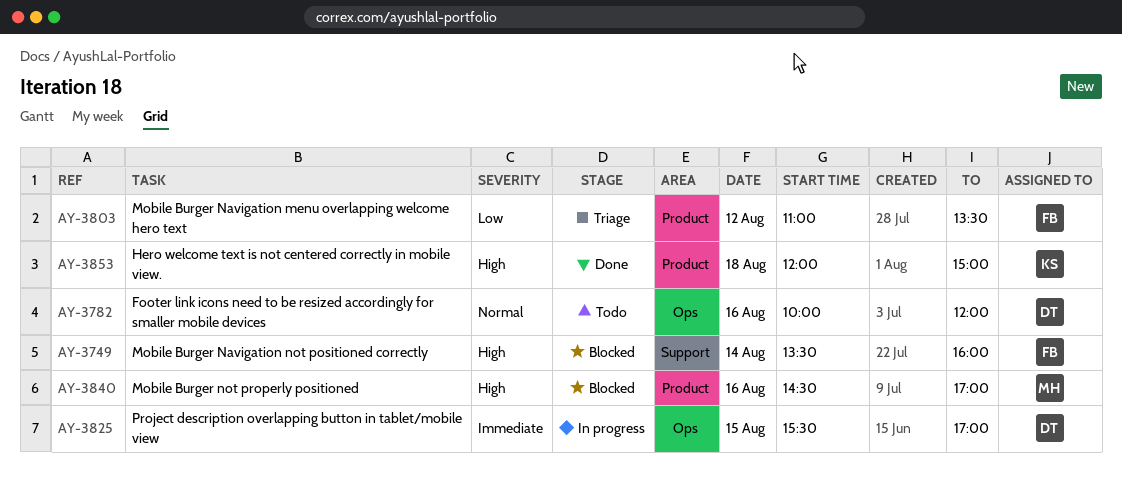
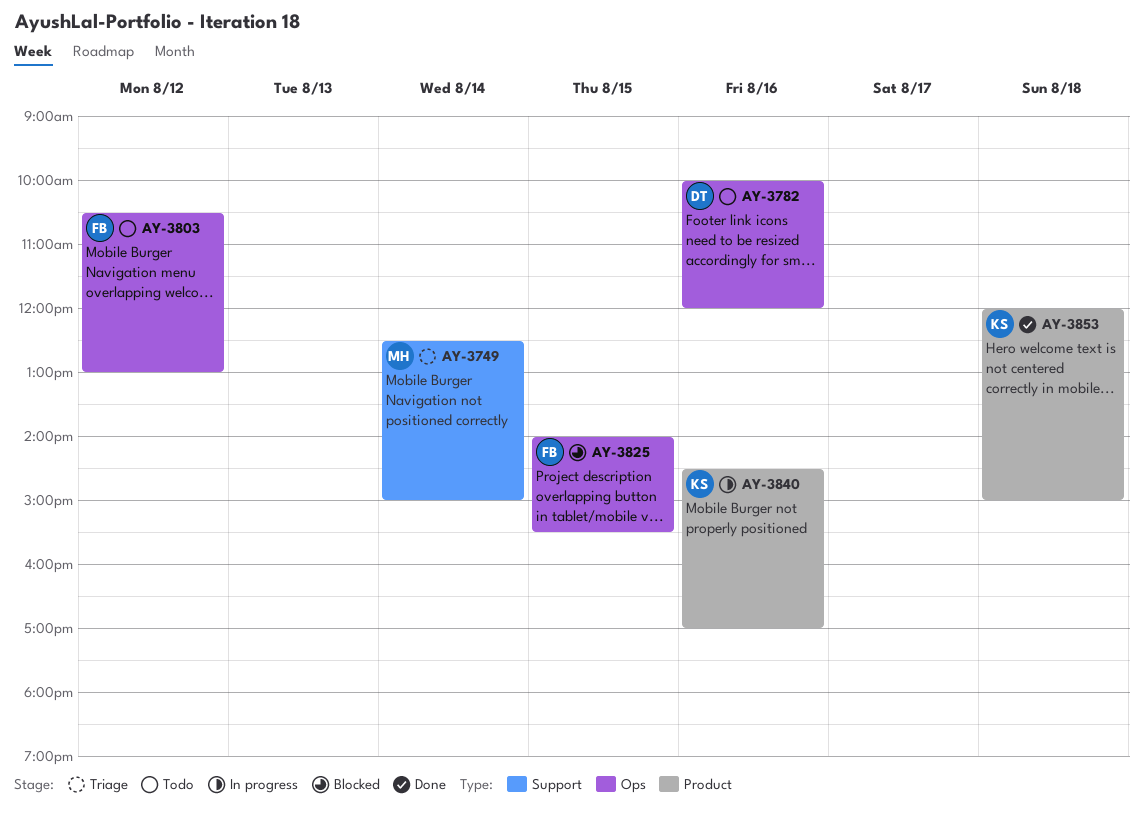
AY-3749, status: Blocked -> Triage
AY-3749, owner: FB -> MH
AY-3749, begins: 13:30 -> 12:30
AY-3749, ends: 16:00 -> 15:00
AY-3803, status: Triage -> Todo
AY-3803, label: Product -> Ops
AY-3803, begins: 11:00 -> 10:30
AY-3803, ends: 13:30 -> 13:00
AY-3825, status: In progress -> Blocked
AY-3825, owner: DT -> FB
AY-3825, begins: 15:30 -> 14:00
AY-3825, ends: 17:00 -> 15:30
AY-3840, status: Blocked -> In progress
AY-3840, owner: MH -> KS

